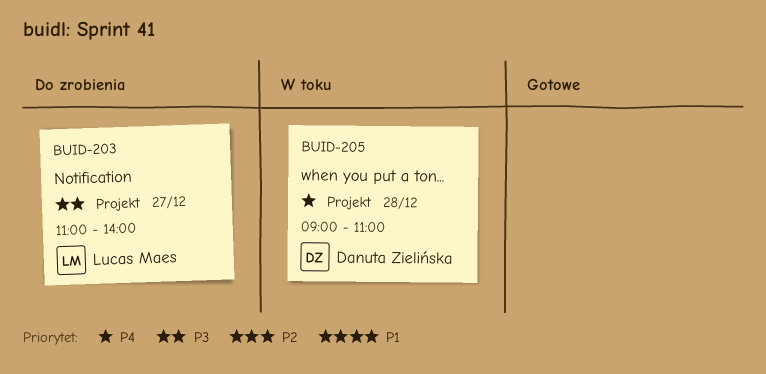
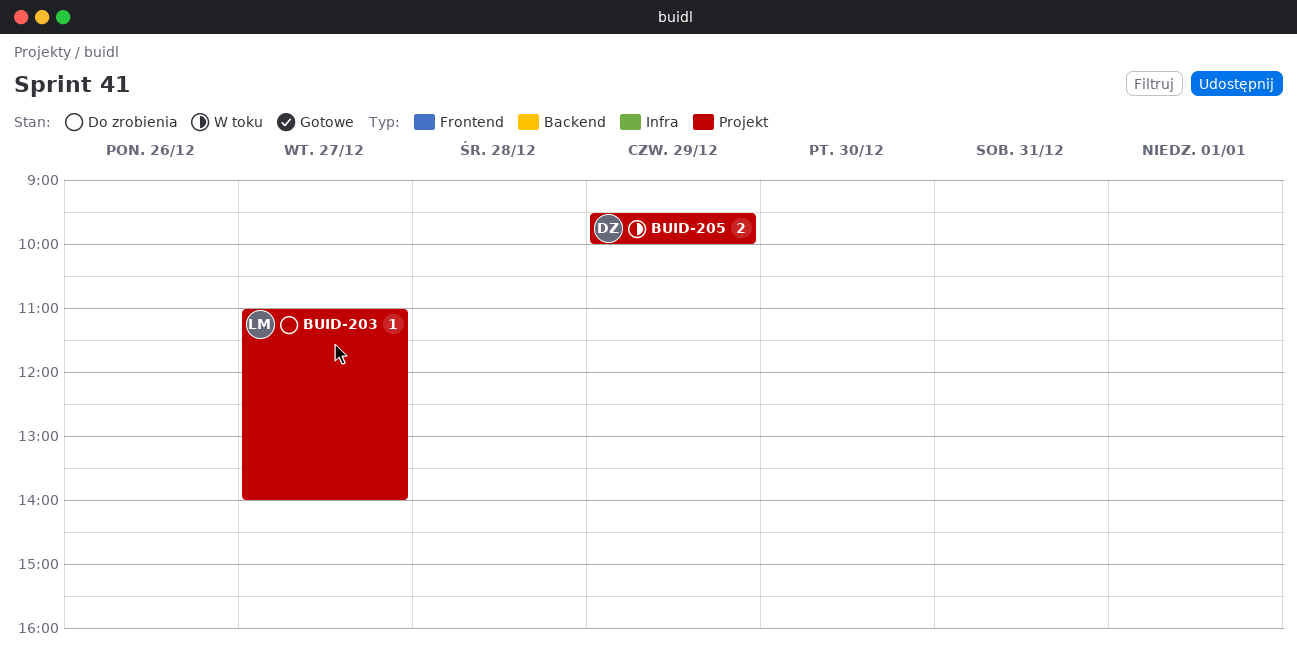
BUID-205, day: Dec 28 -> Dec 29
BUID-205, begins: 09:00 -> 09:30
BUID-205, ends: 11:00 -> 10:00

